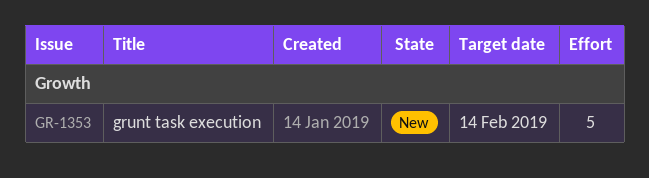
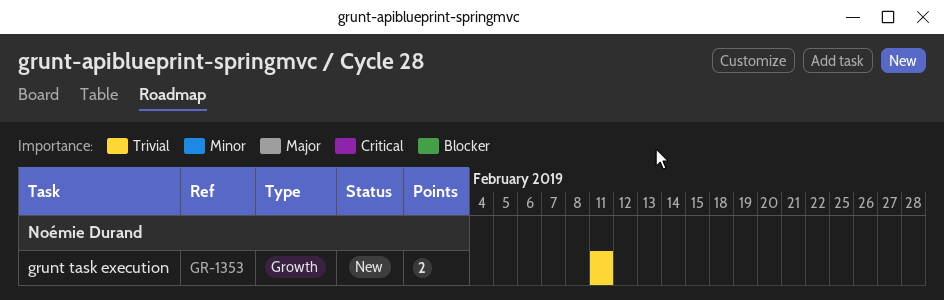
GR-1353, estimate: 5 -> 2
GR-1353, due: Feb 14 -> Feb 11

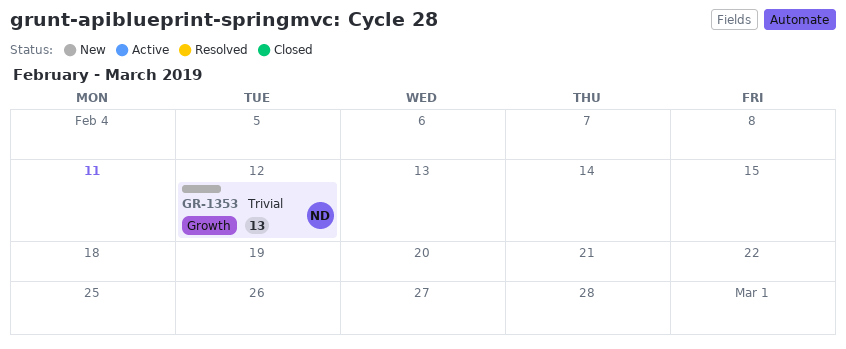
GR-1353, estimate: 2 -> 13
GR-1353, due: Feb 11 -> Feb 12

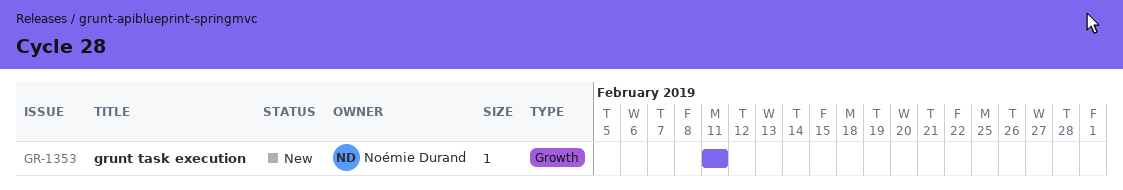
GR-1353, estimate: 13 -> 1
GR-1353, due: Feb 12 -> Feb 11

